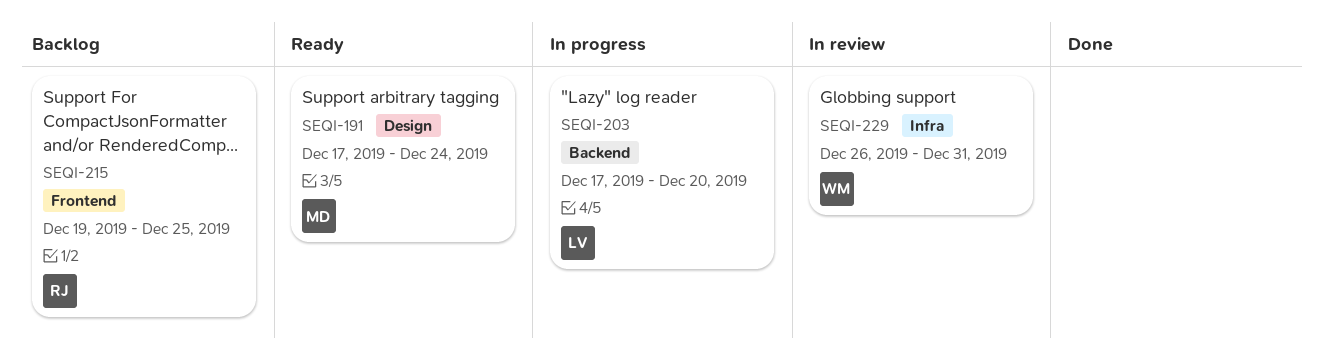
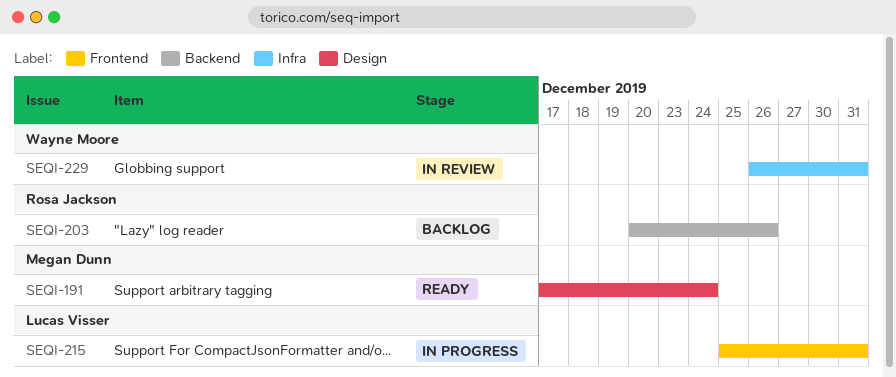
SEQI-203, status: In progress -> Backlog
SEQI-203, owner: Lucas Visser -> Rosa Jackson
SEQI-203, start: Dec 17 -> Dec 20
SEQI-203, due: Dec 20 -> Dec 26
SEQI-215, status: Backlog -> In progress
SEQI-215, owner: Rosa Jackson -> Lucas Visser
SEQI-215, start: Dec 19 -> Dec 25
SEQI-215, due: Dec 25 -> Dec 31

